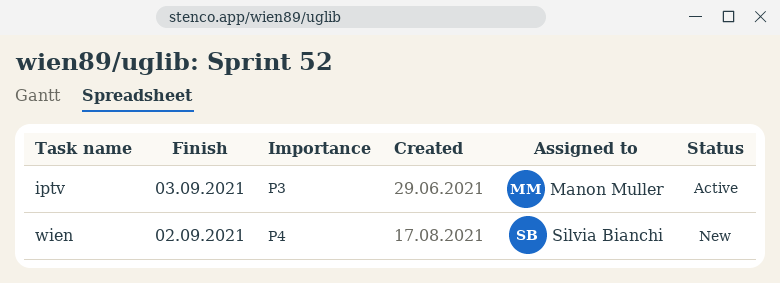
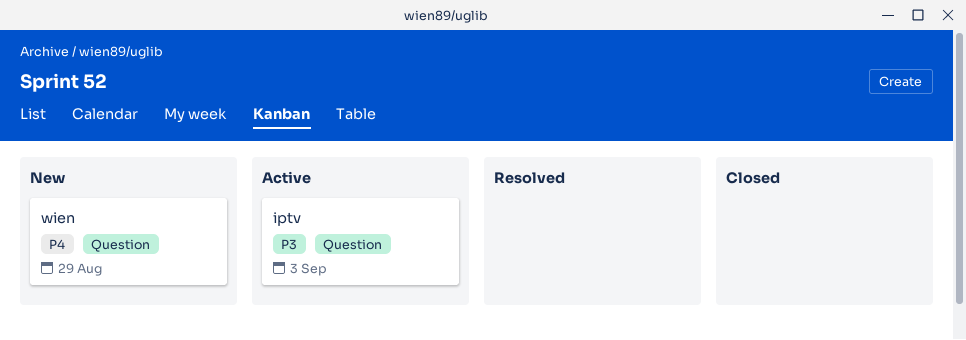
wien, due: Sep 2 -> Aug 29

